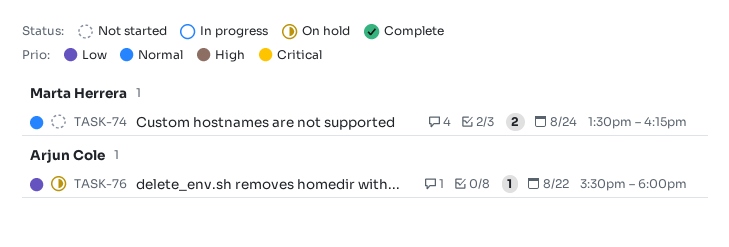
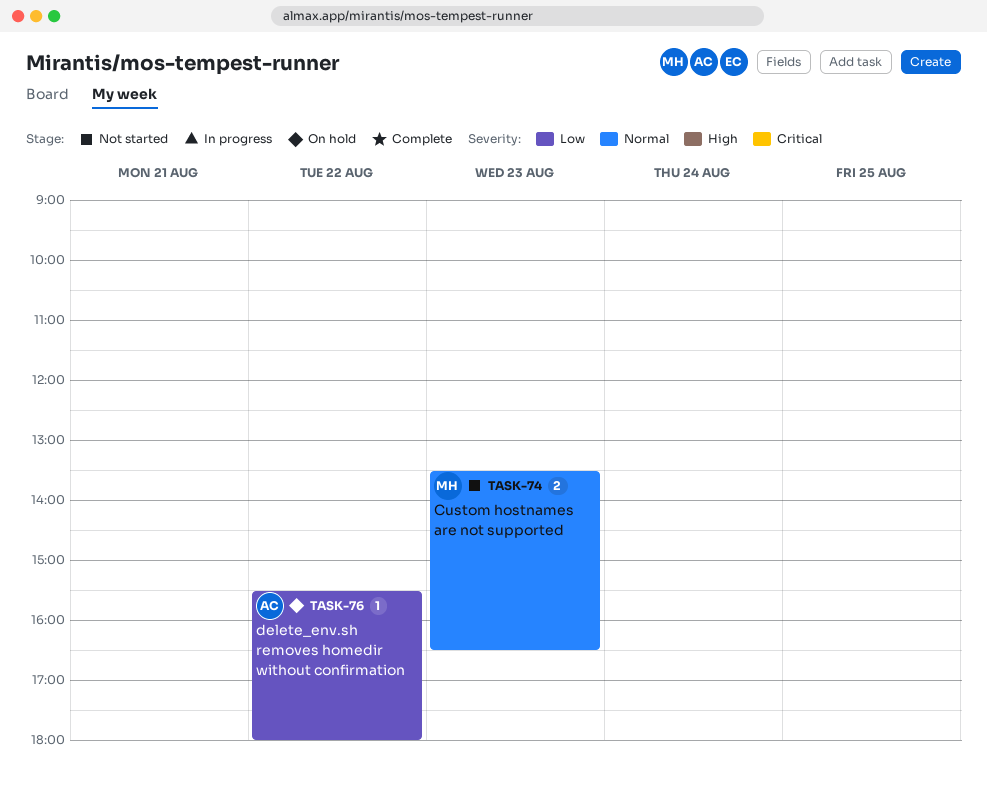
TASK-74, day: Aug 24 -> Aug 23
TASK-74, ends: 16:15 -> 16:30

